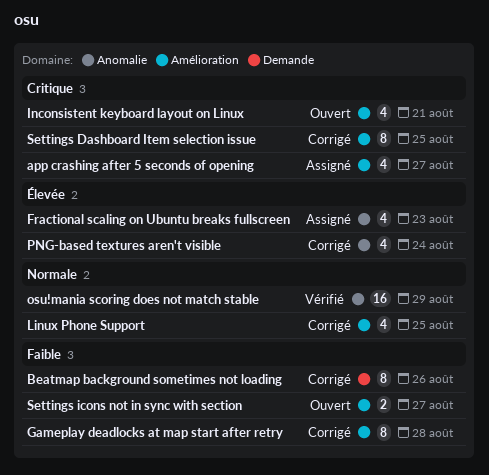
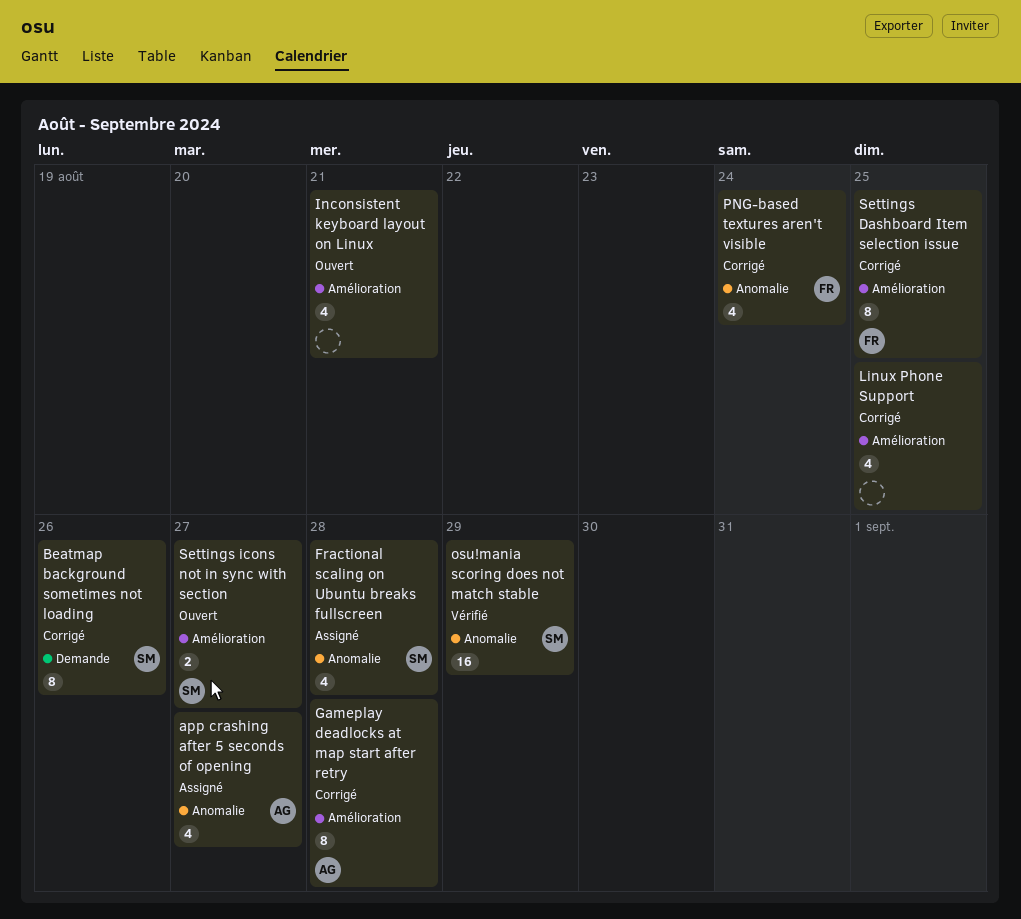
app crashing after 5 seconds of opening, label: Amélioration -> Anomalie
Fractional scaling on Ubuntu breaks fullscreen, due: Aug 23 -> Aug 28

